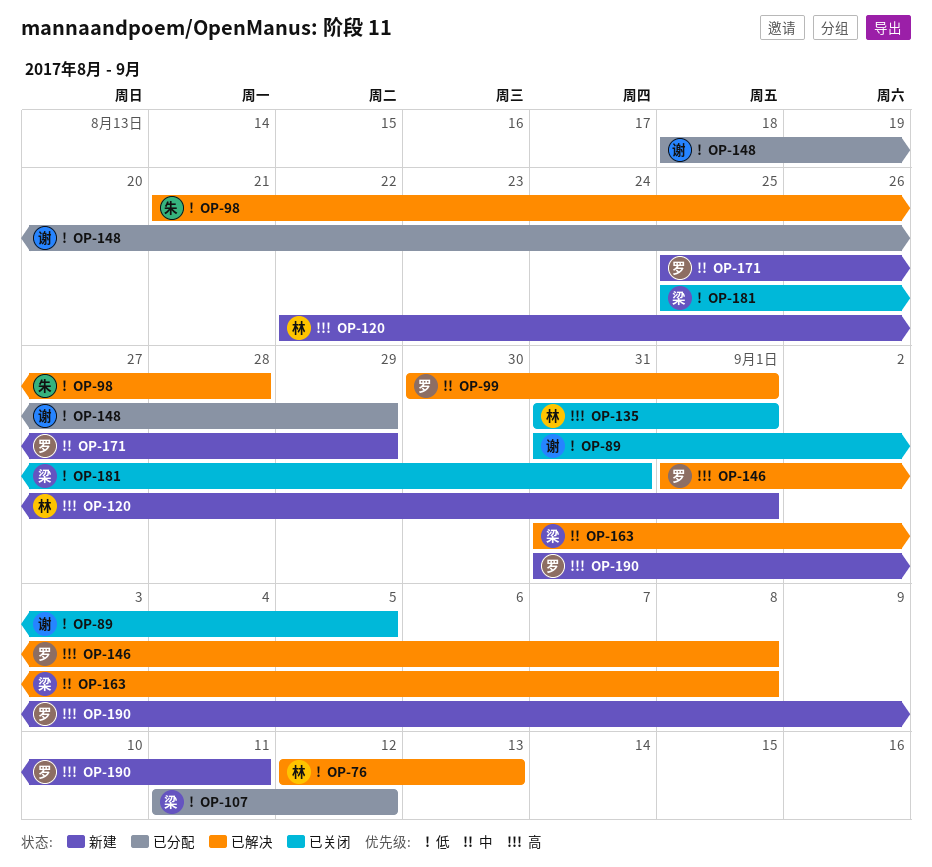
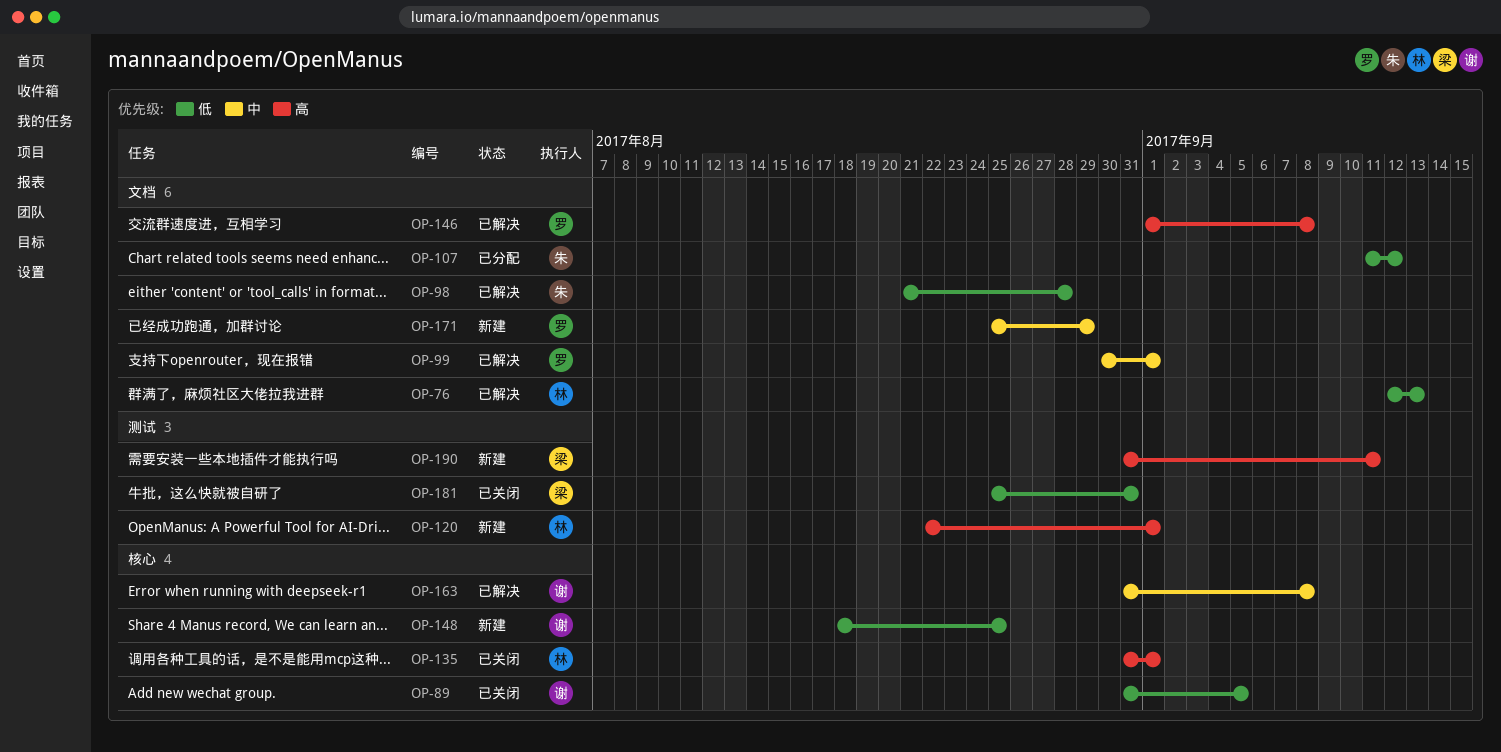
OP-107, owner: 梁 -> 朱
OP-148, status: 已分配 -> 新建
OP-148, due: Aug 29 -> Aug 25
OP-163, owner: 梁 -> 谢
OP-190, owner: 罗 -> 梁

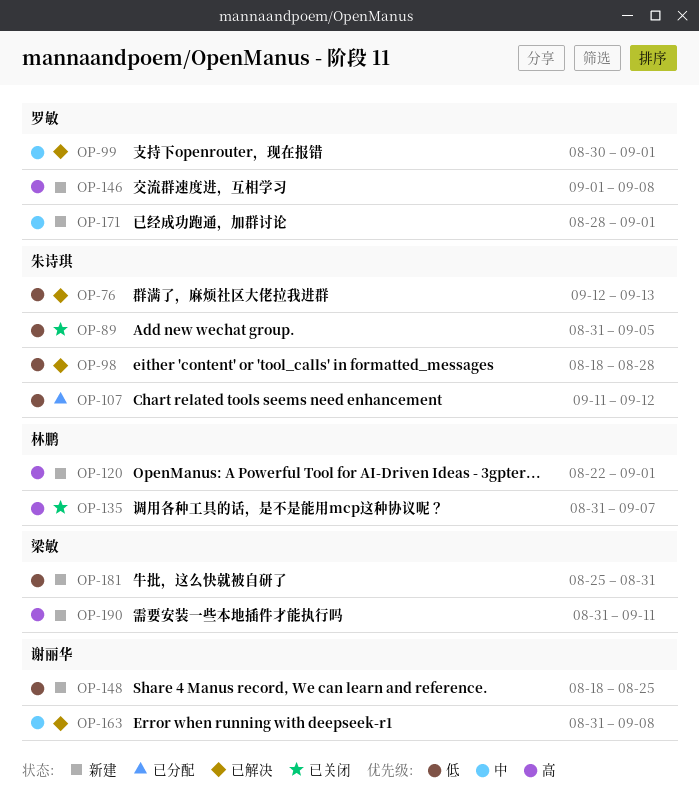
OP-76, owner: 林鹏 -> 朱诗琪
OP-89, owner: 谢丽华 -> 朱诗琪
OP-98, start: Aug 21 -> Aug 18
OP-135, due: Sep 1 -> Sep 7
OP-146, status: 已解决 -> 新建
OP-171, start: Aug 25 -> Aug 28
OP-171, due: Aug 29 -> Sep 1
OP-181, status: 已关闭 -> 新建

